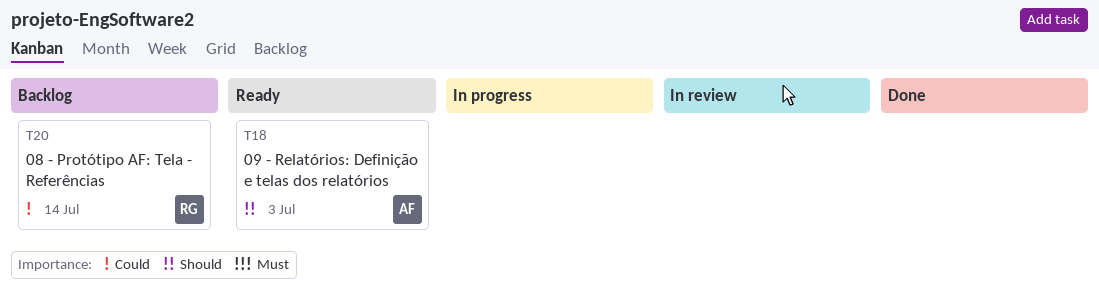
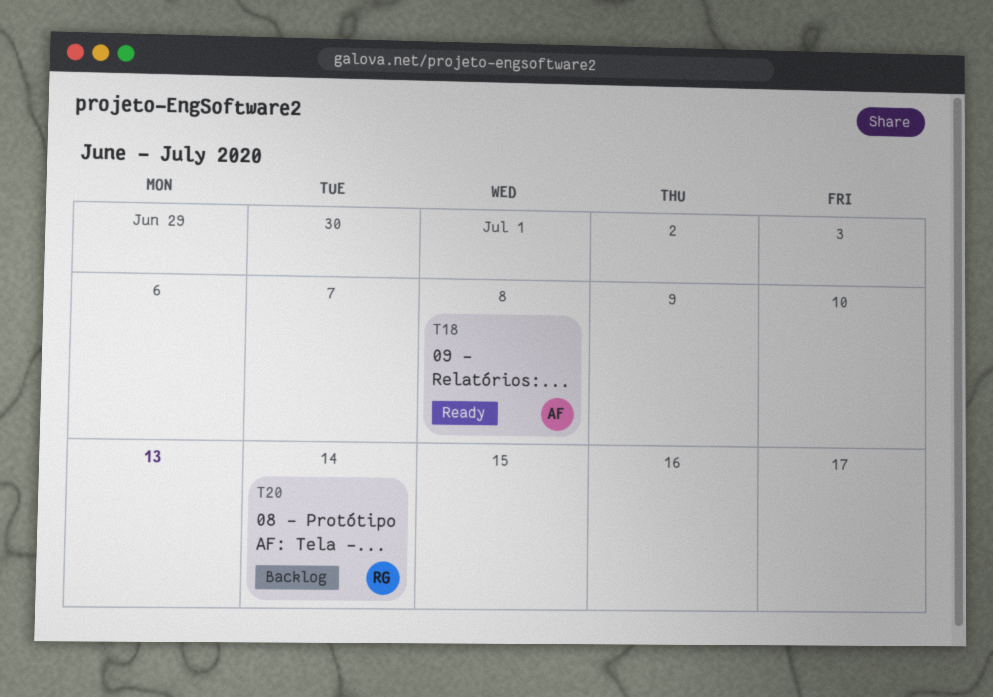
T18, due: Jul 3 -> Jul 8

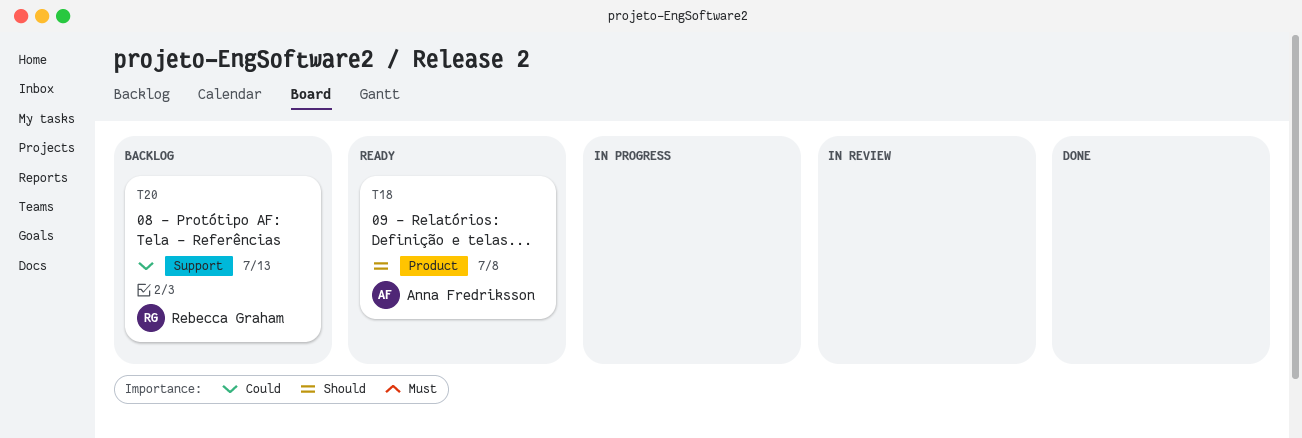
T20, due: Jul 14 -> Jul 13

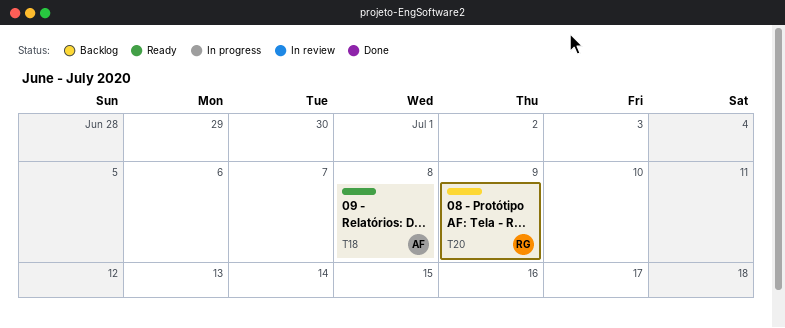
T20, due: Jul 13 -> Jul 9

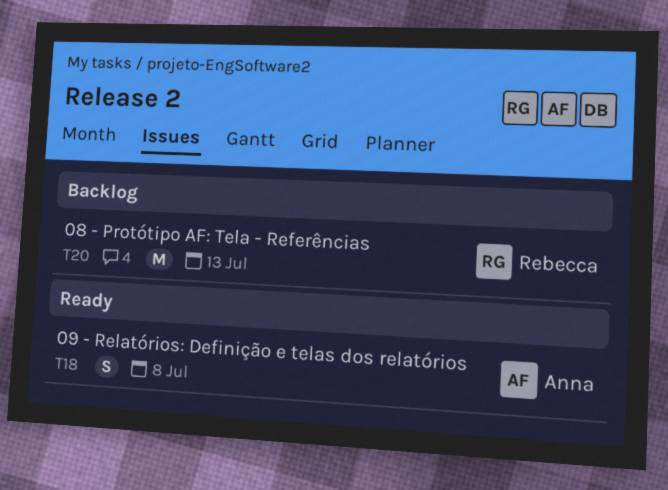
T20, due: Jul 9 -> Jul 13

